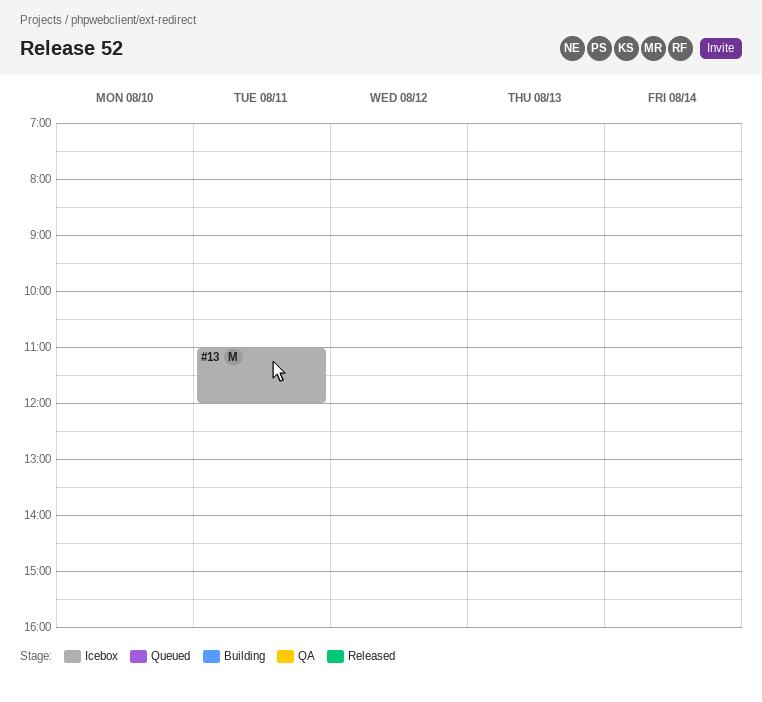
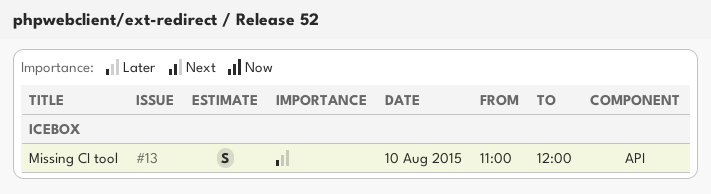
#13, estimate: M -> S
#13, day: Aug 11 -> Aug 10

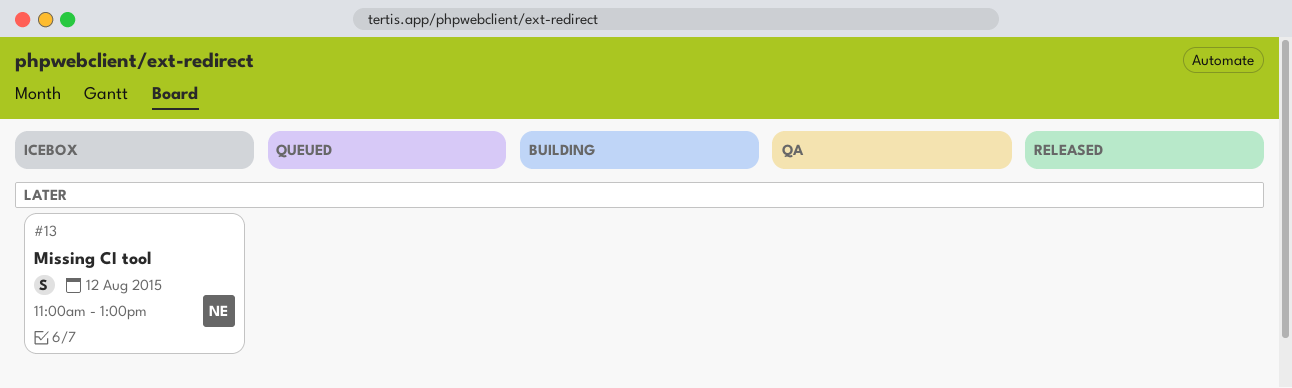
#13, day: Aug 10 -> Aug 12
#13, ends: 12:00 -> 13:00

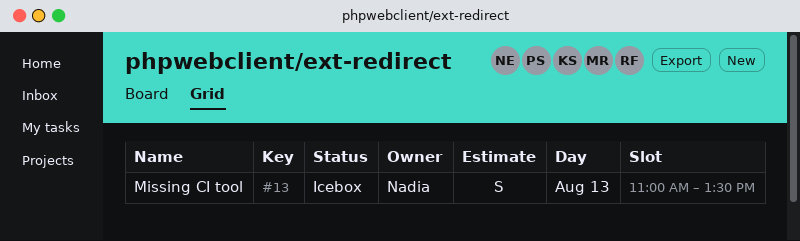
#13, day: Aug 12 -> Aug 13
#13, ends: 13:00 -> 13:30

